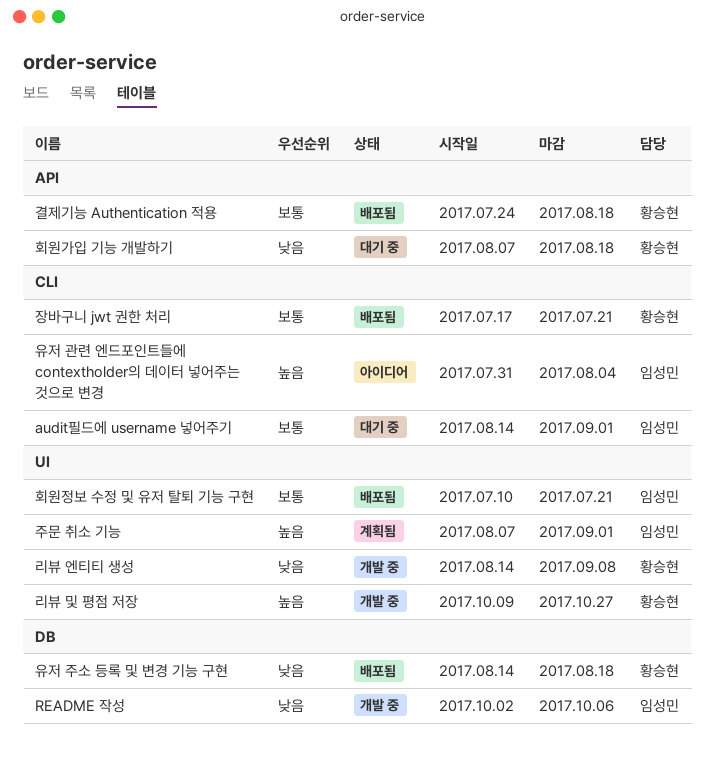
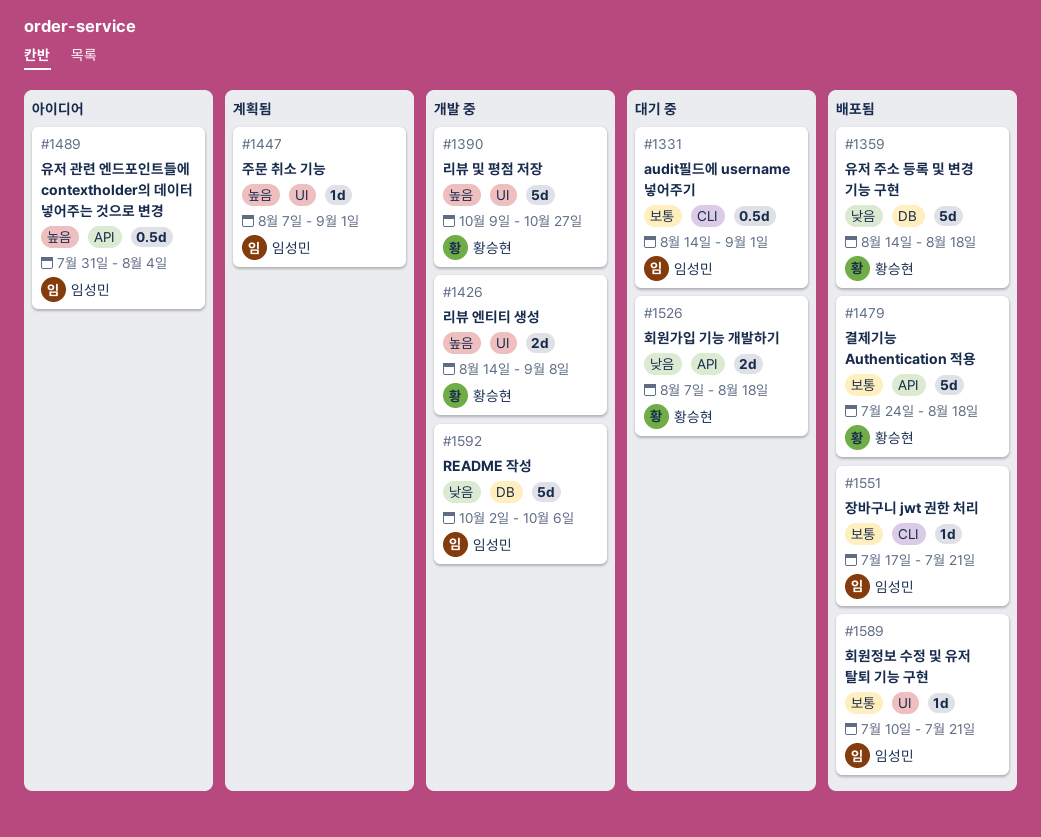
리뷰 엔티티 생성, priority: 낮음 -> 높음
유저 관련 엔드포인트들에 contextholder의 데이터 넣어주는 것으로 변경, label: CLI -> API
장바구니 jwt 권한 처리, owner: 황승현 -> 임성민

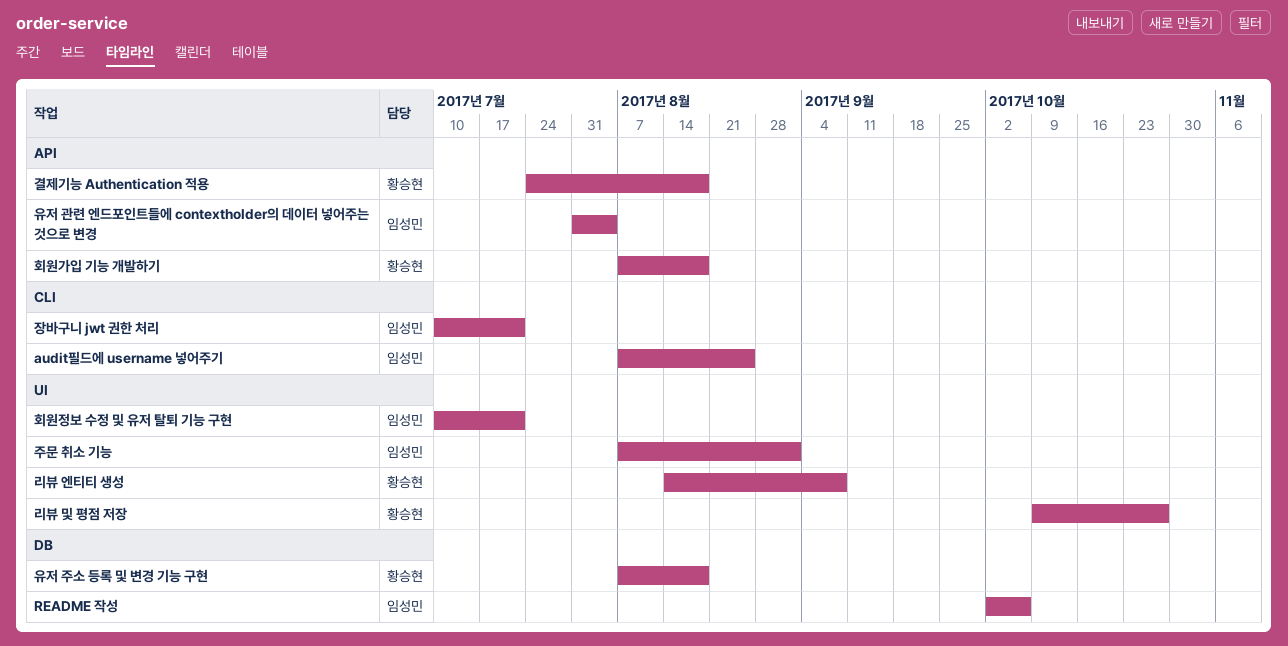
audit필드에 username 넣어주기, start: Aug 14 -> Aug 7
audit필드에 username 넣어주기, due: Sep 1 -> Aug 25
유저 주소 등록 및 변경 기능 구현, start: Aug 14 -> Aug 7
장바구니 jwt 권한 처리, start: Jul 17 -> Jul 10

